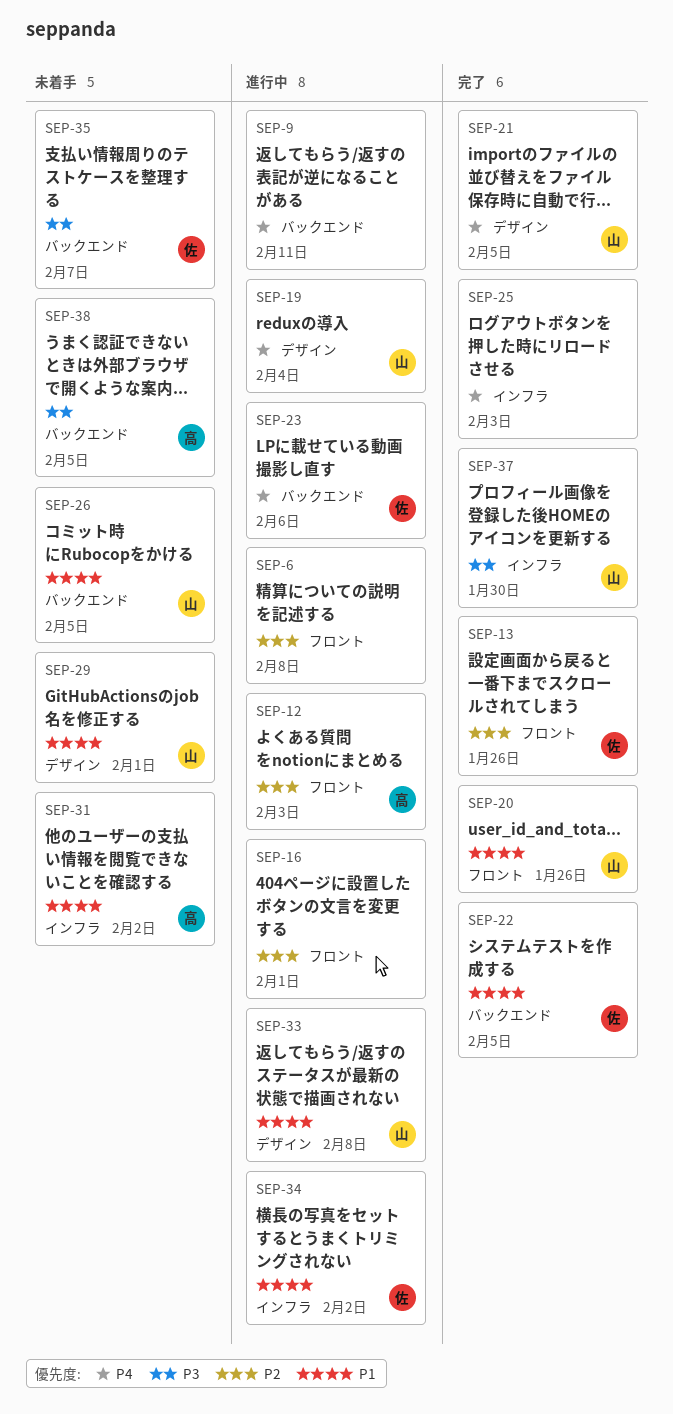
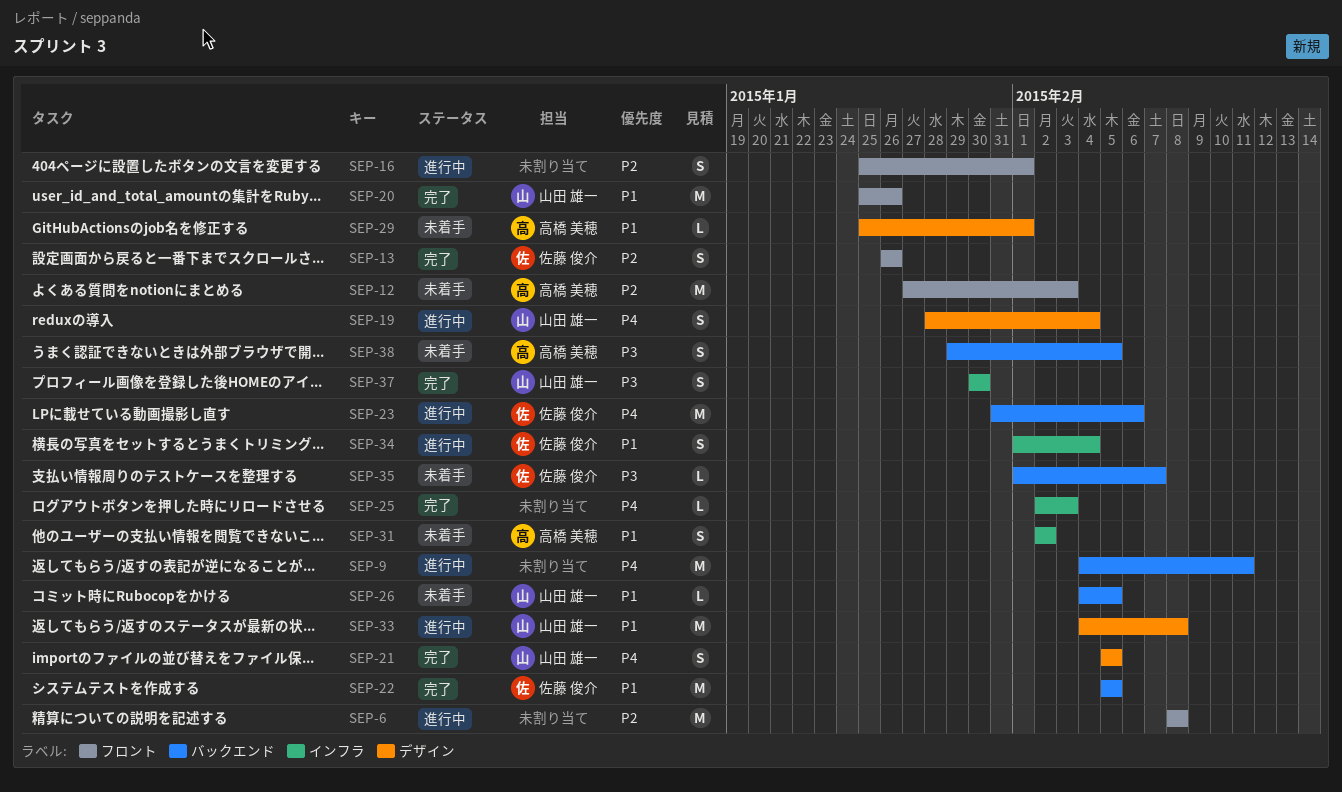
SEP-12, status: 進行中 -> 未着手
SEP-29, owner: 山田 雄一 -> 高橋 美穂
SEP-34, due: Feb 2 -> Feb 4

